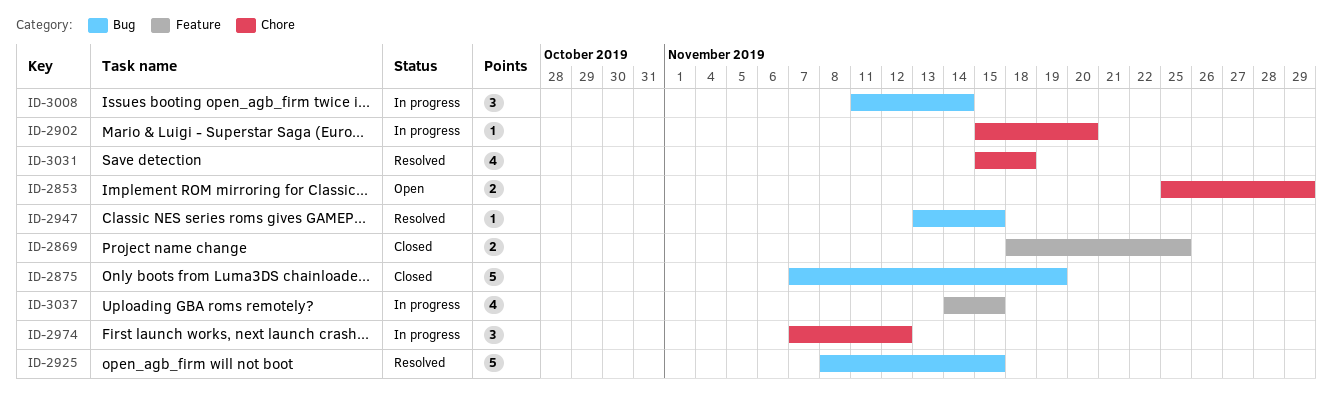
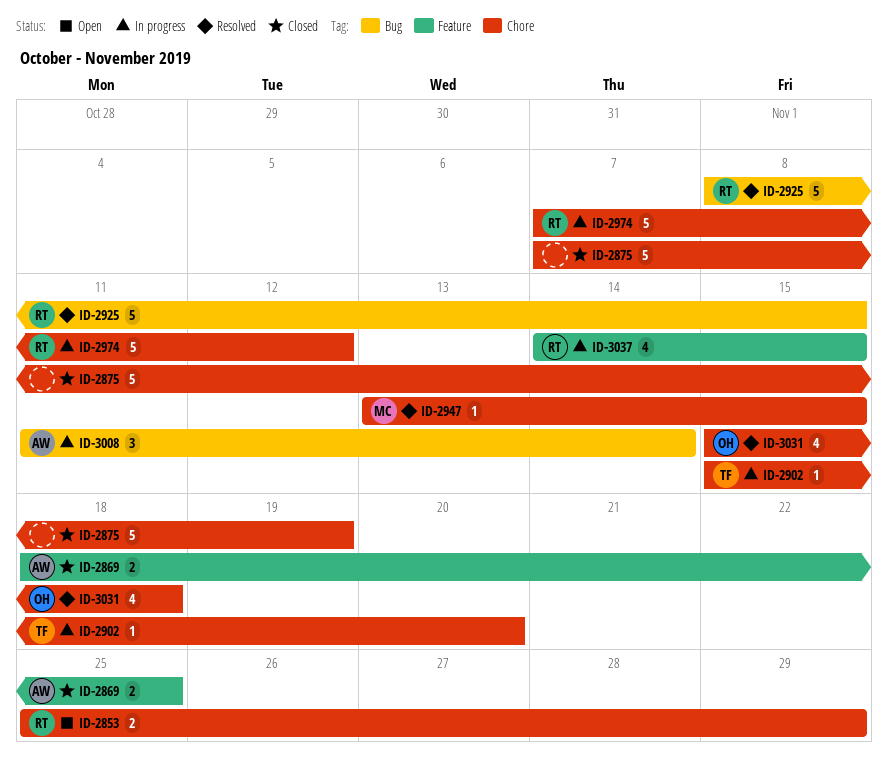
ID-2875, label: Bug -> Chore
ID-2947, label: Bug -> Chore
ID-2974, estimate: 3 -> 5

